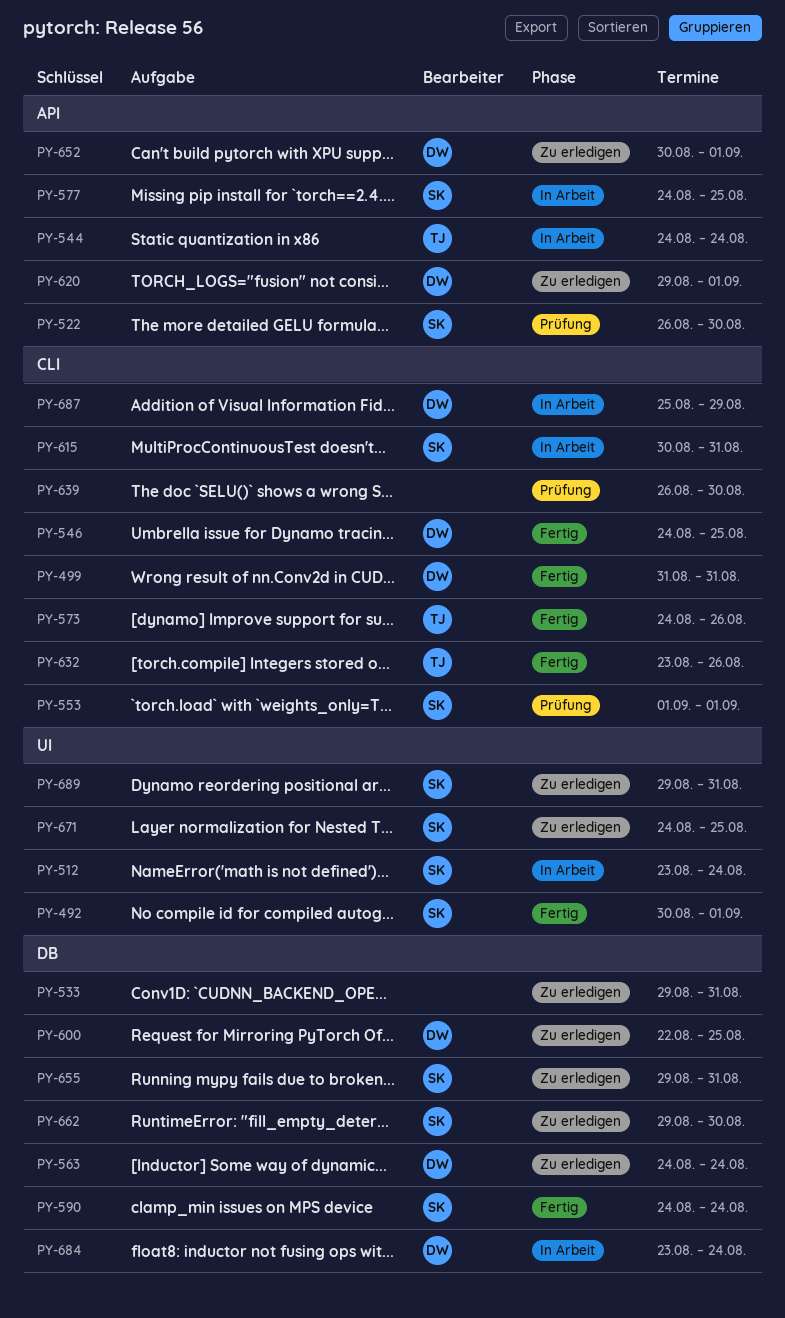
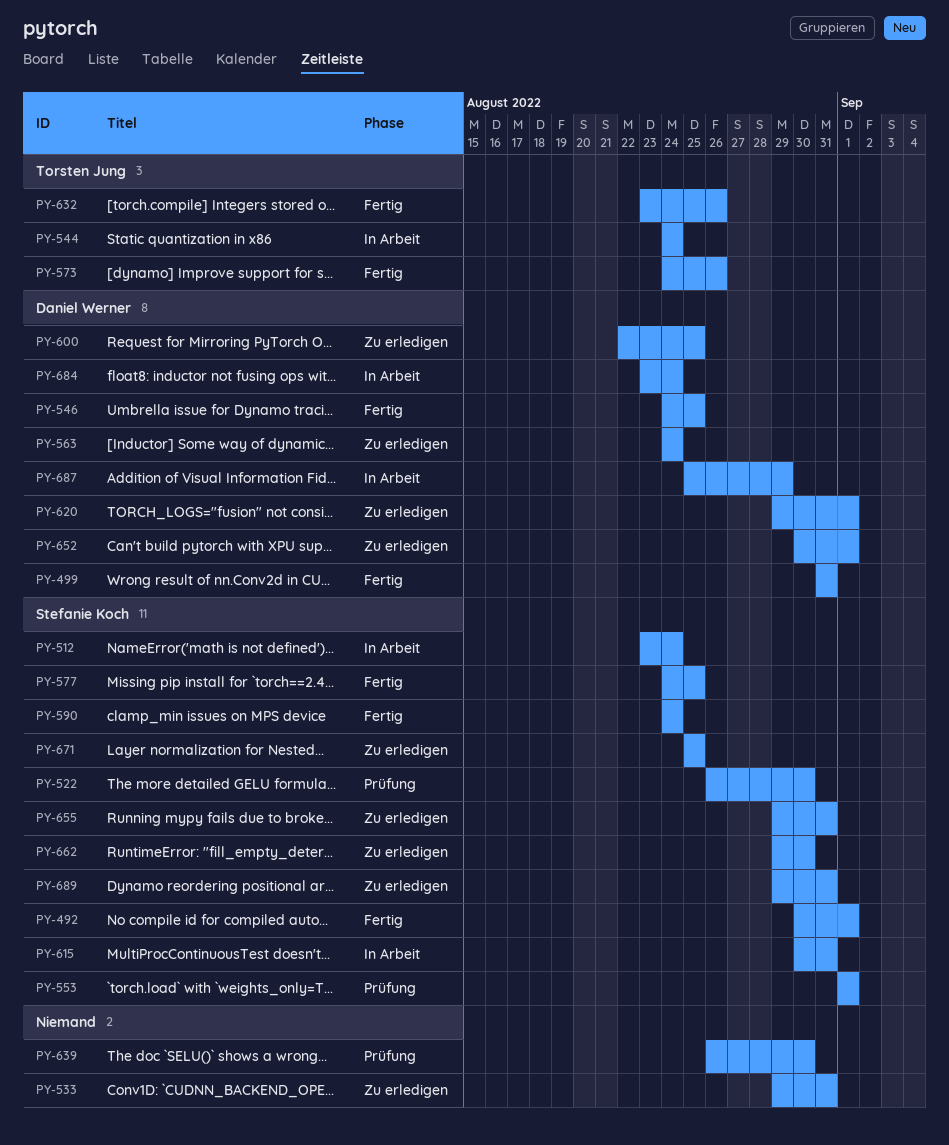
PY-577, status: In Arbeit -> Fertig
PY-671, start: Aug 24 -> Aug 25

